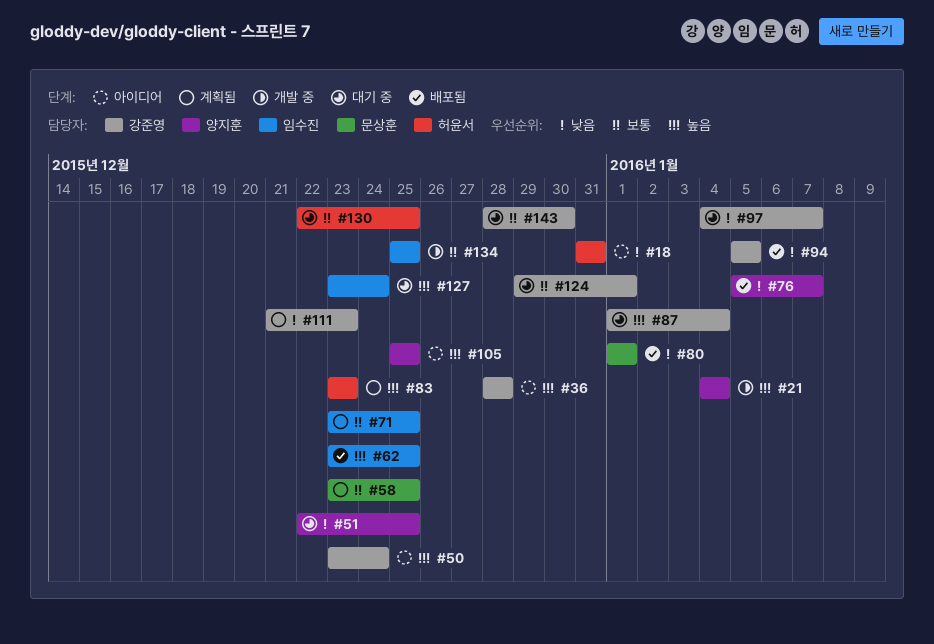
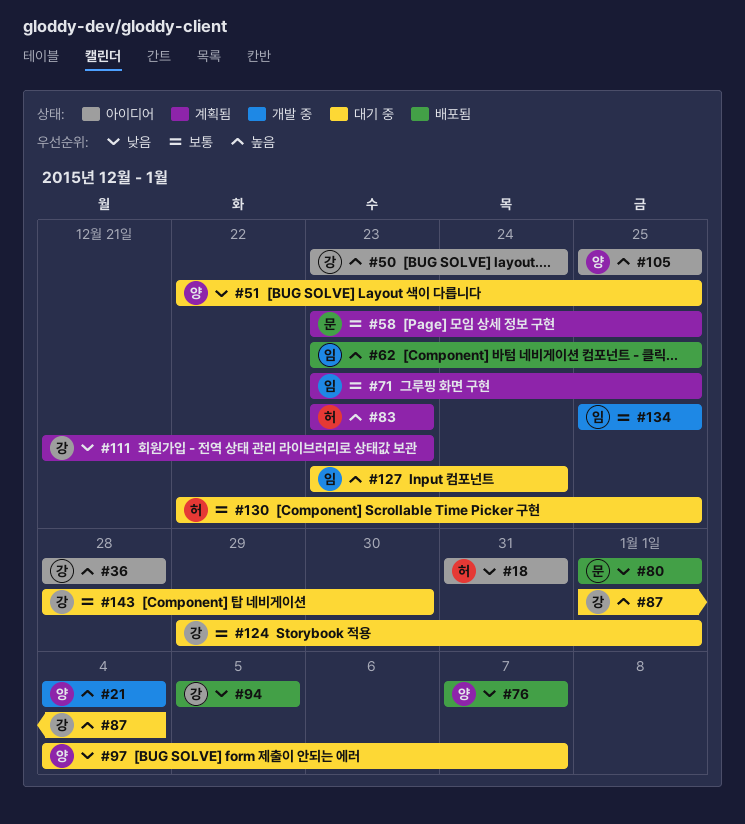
#76, start: Jan 5 -> Jan 7
#97, owner: 강준영 -> 양지훈

